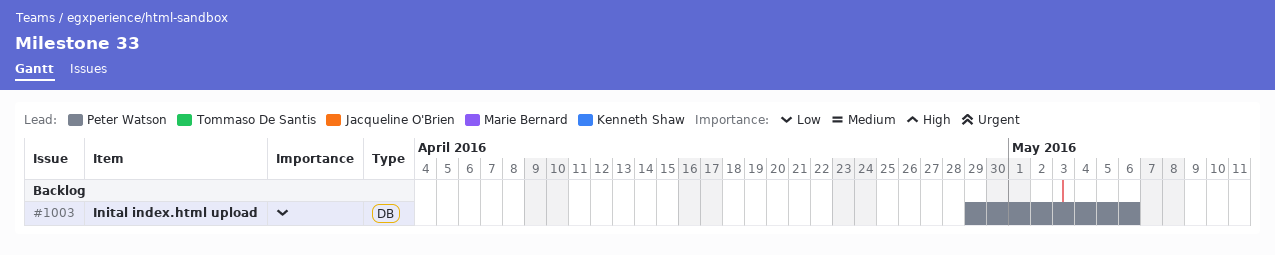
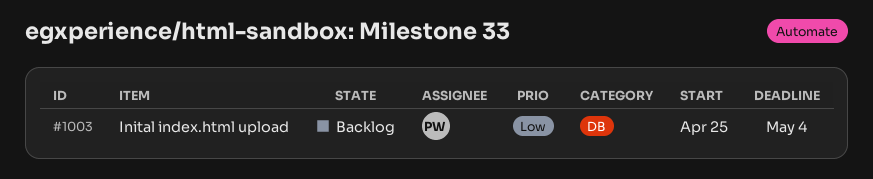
#1003, start: Apr 29 -> Apr 25
#1003, due: May 6 -> May 4

